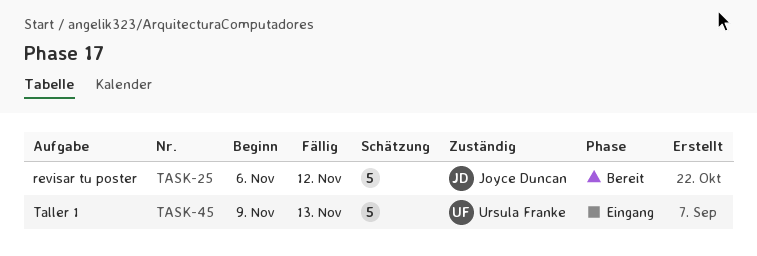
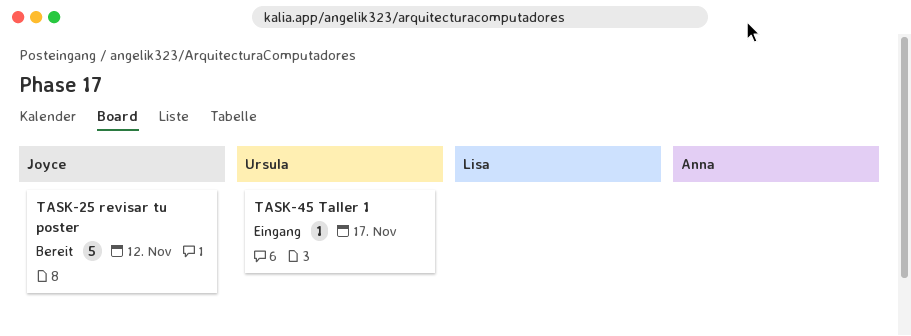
TASK-45, estimate: 5 -> 1
TASK-45, due: Nov 13 -> Nov 17

